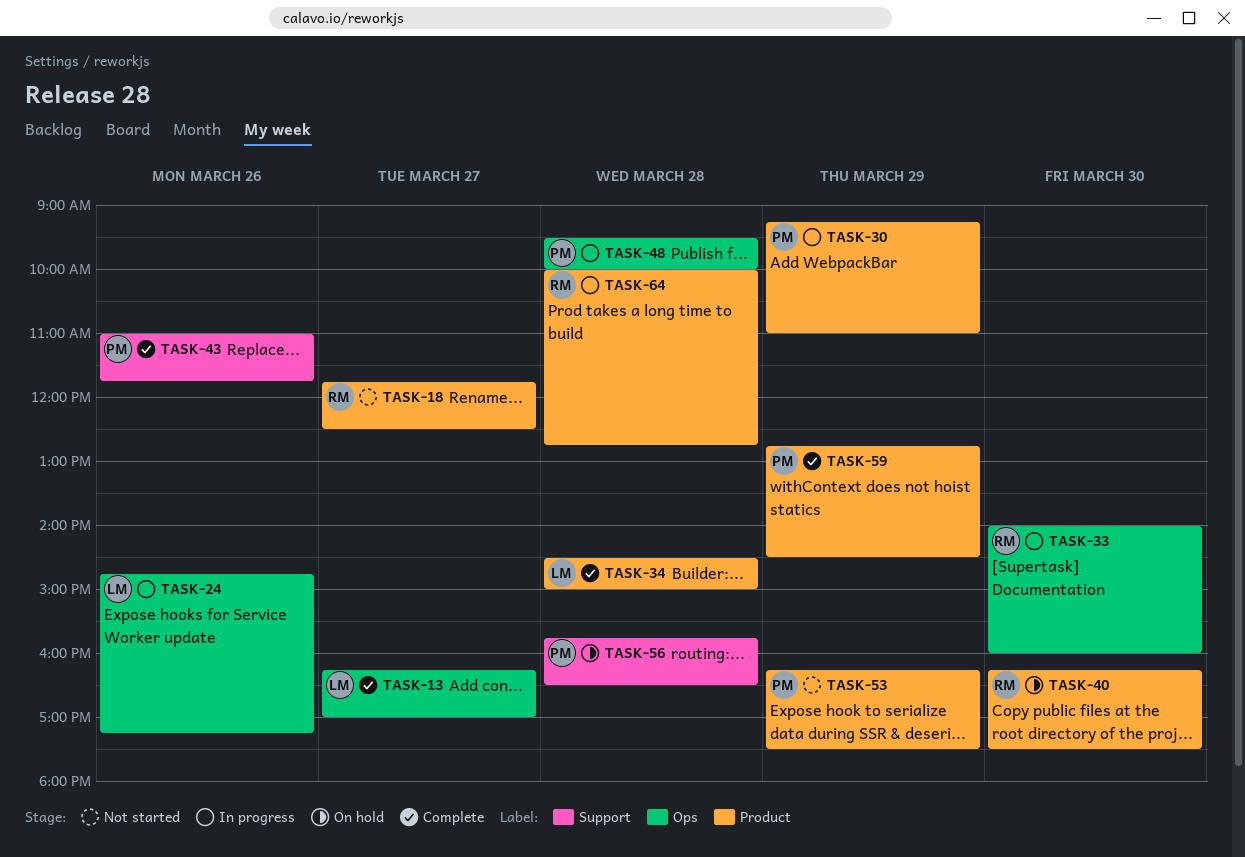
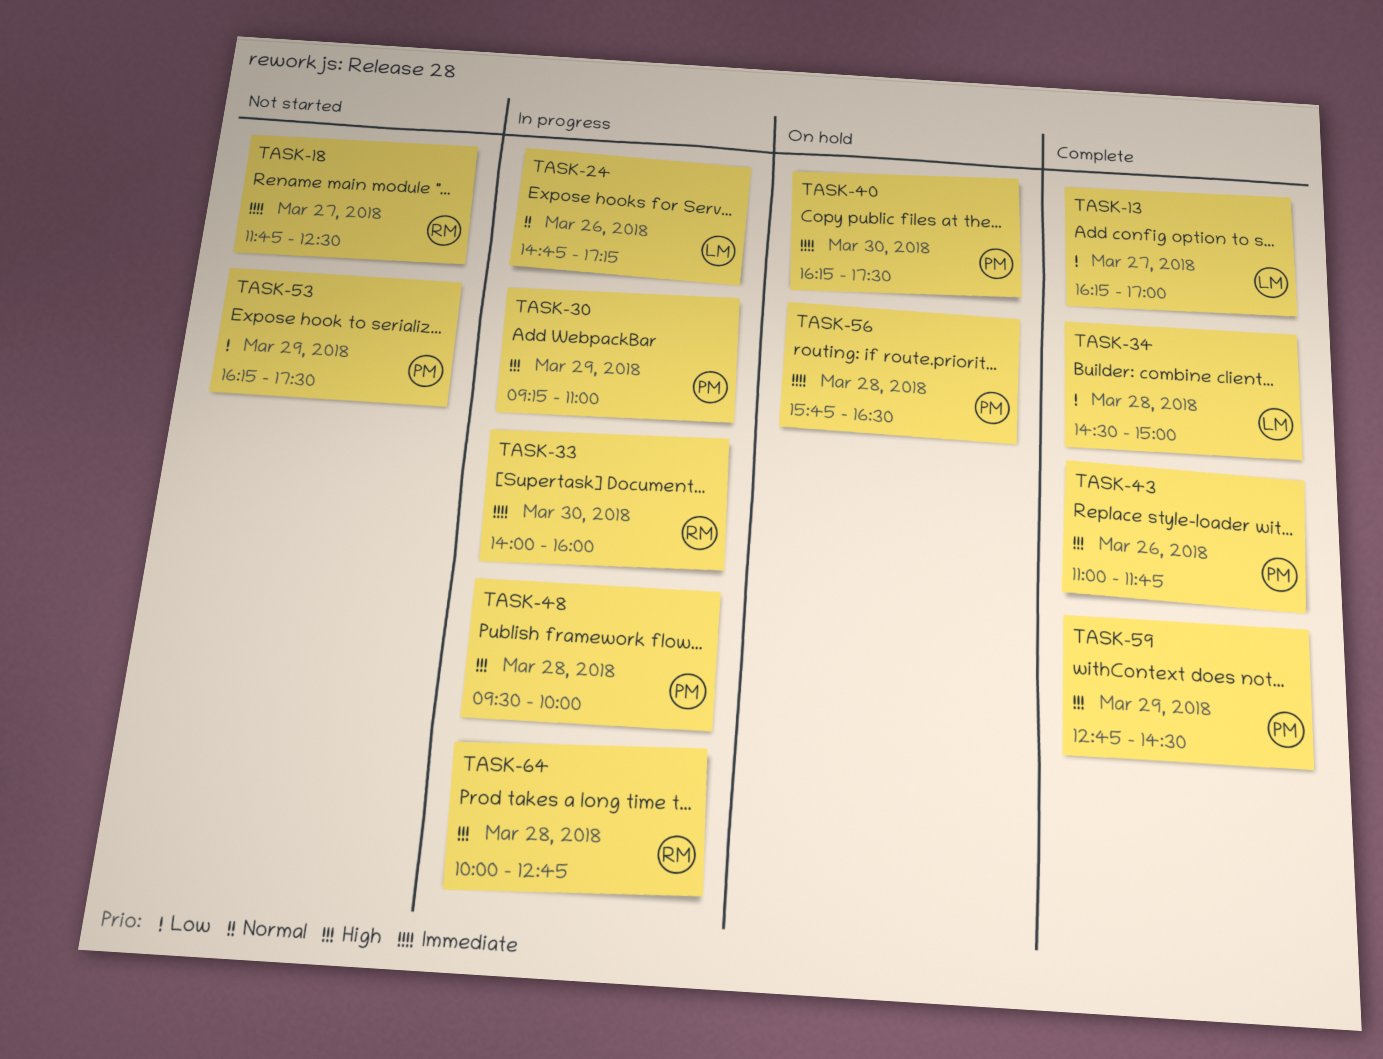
TASK-40, owner: RM -> PM

